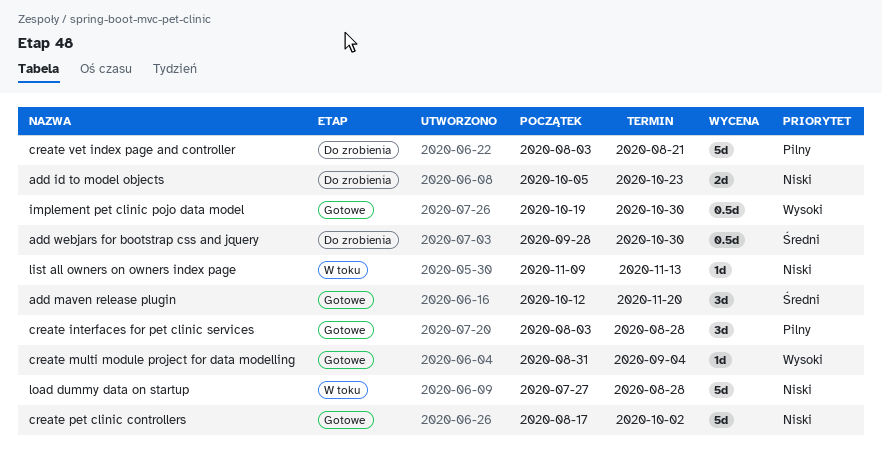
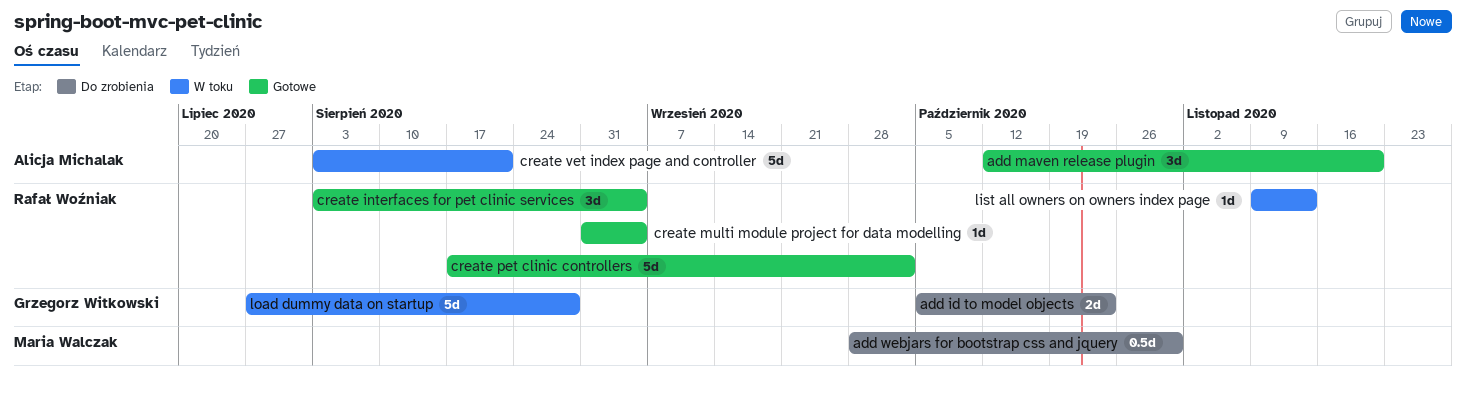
create interfaces for pet clinic services, due: Aug 28 -> Sep 4
create vet index page and controller, status: Do zrobienia -> W toku
implement pet clinic pojo data model: present -> none

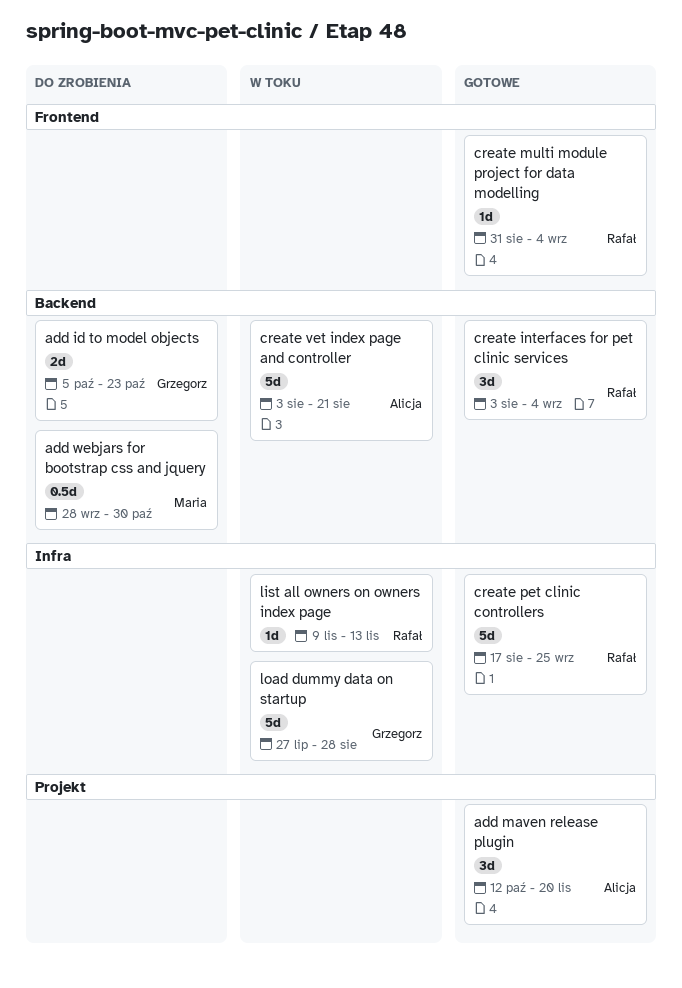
create pet clinic controllers, due: Oct 2 -> Sep 25

